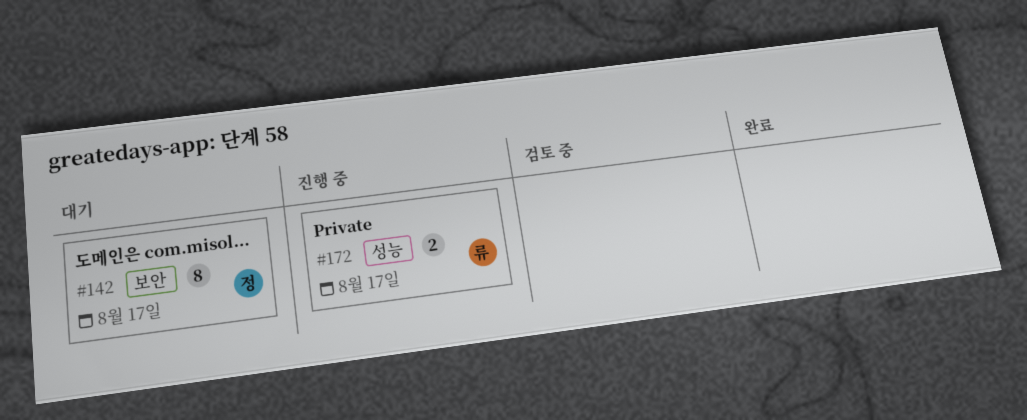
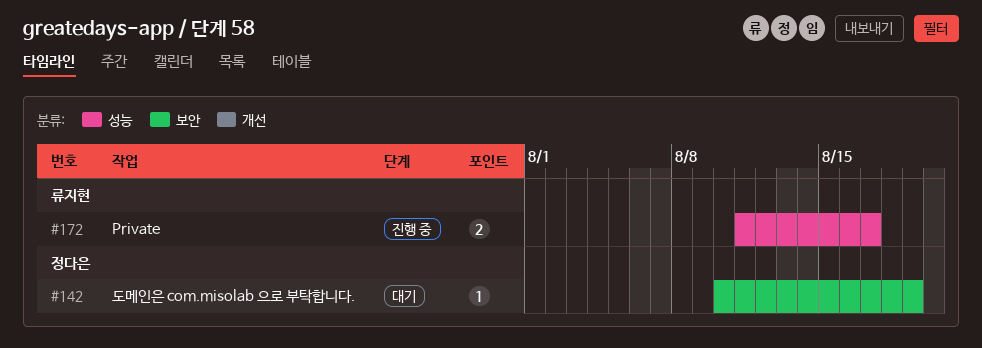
#142, estimate: 8 -> 1
#142, due: Aug 17 -> Aug 19

